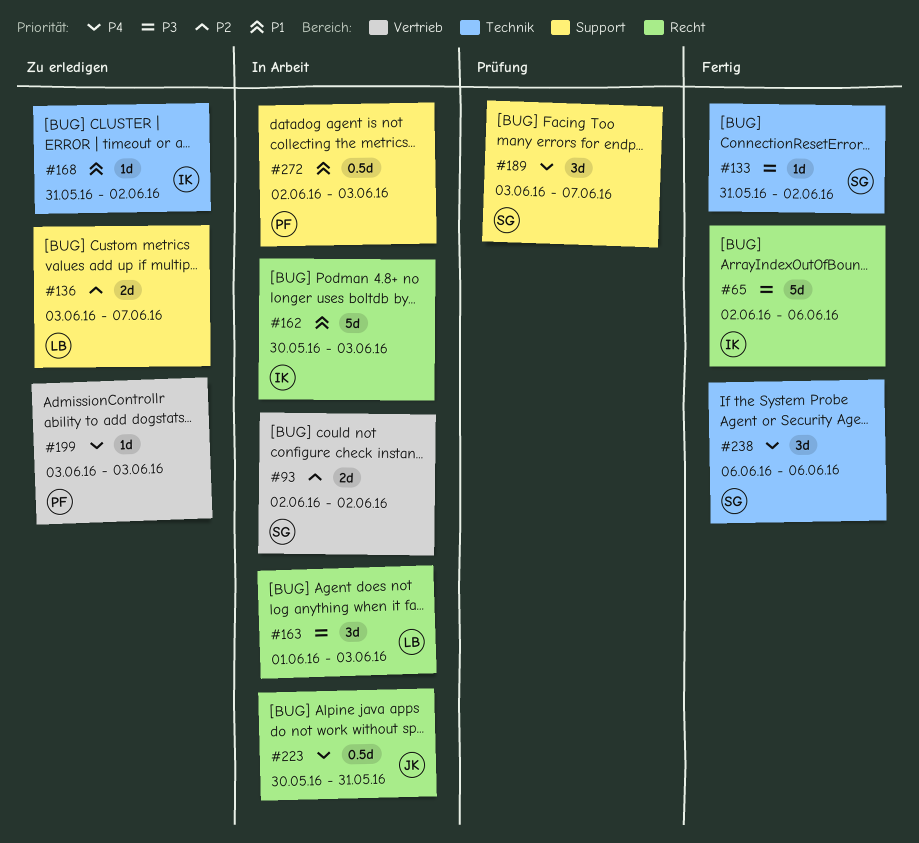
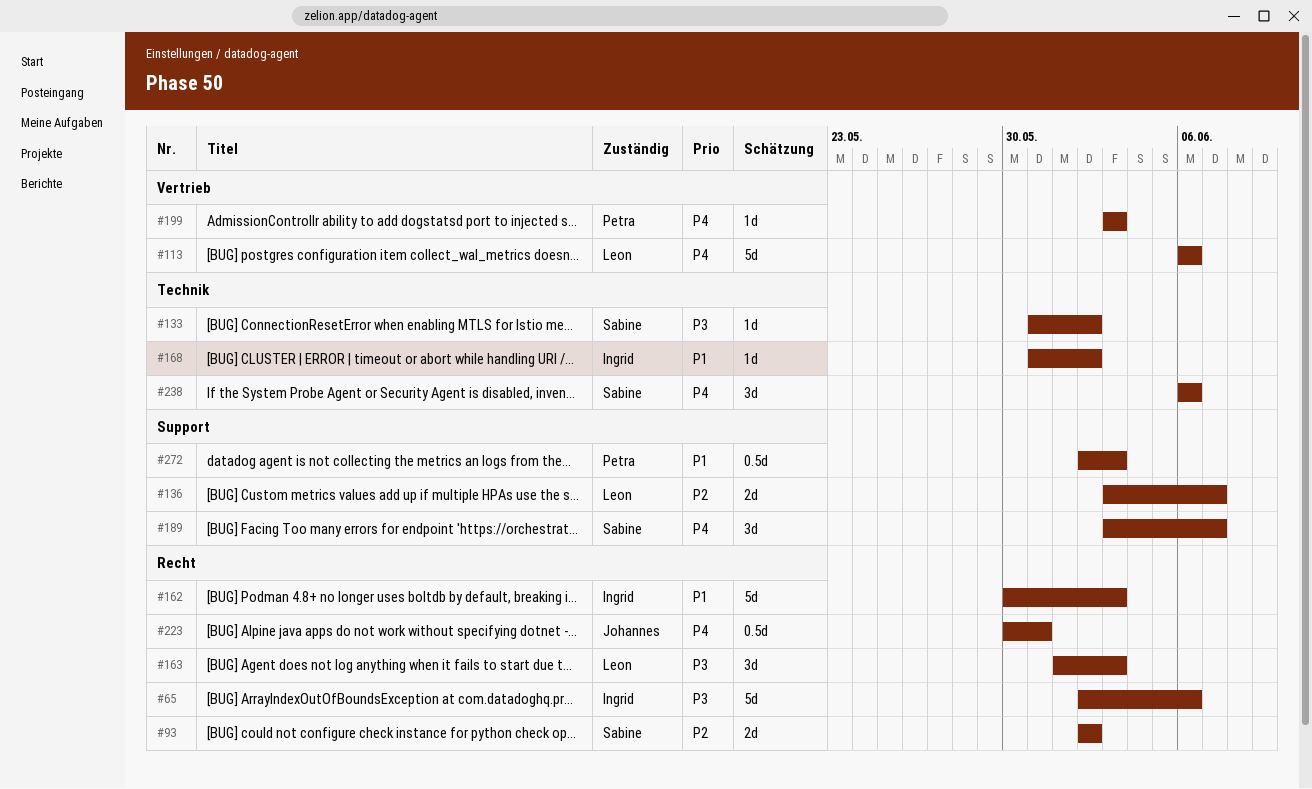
#93, label: Vertrieb -> Recht
#113: none -> present

